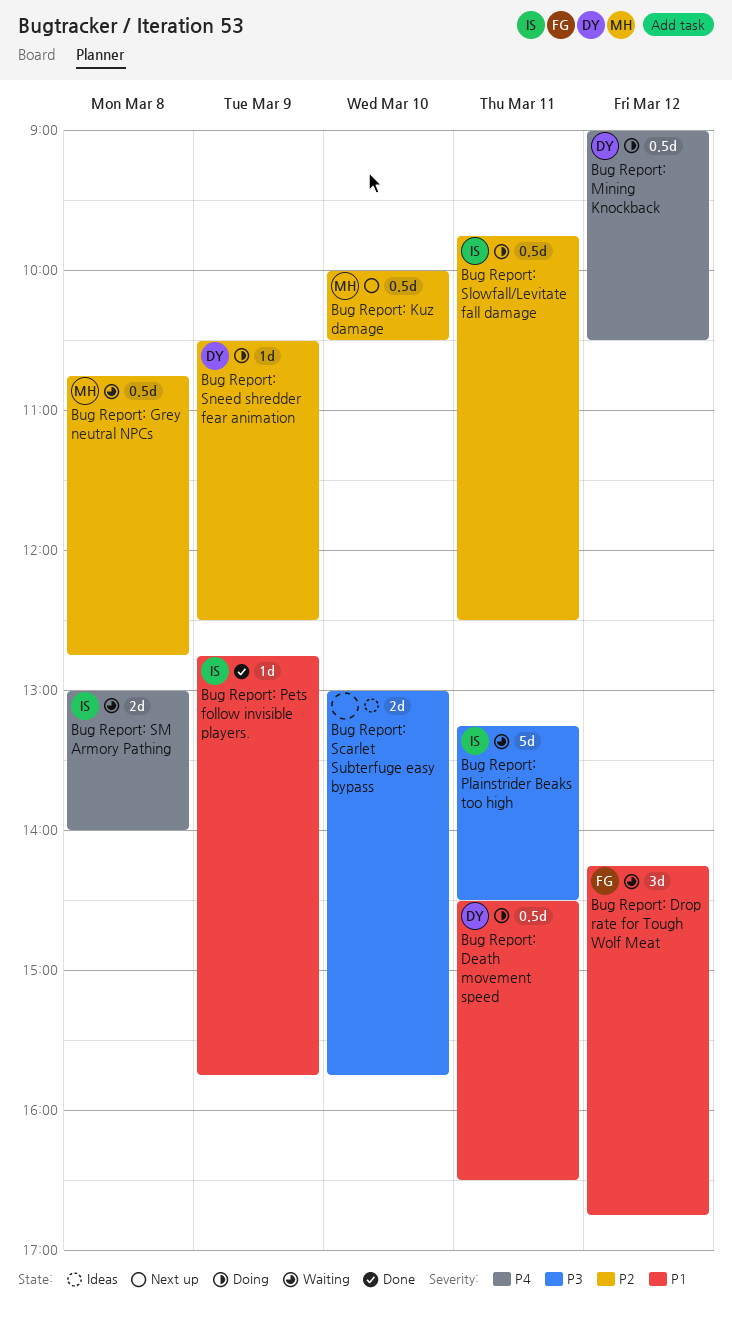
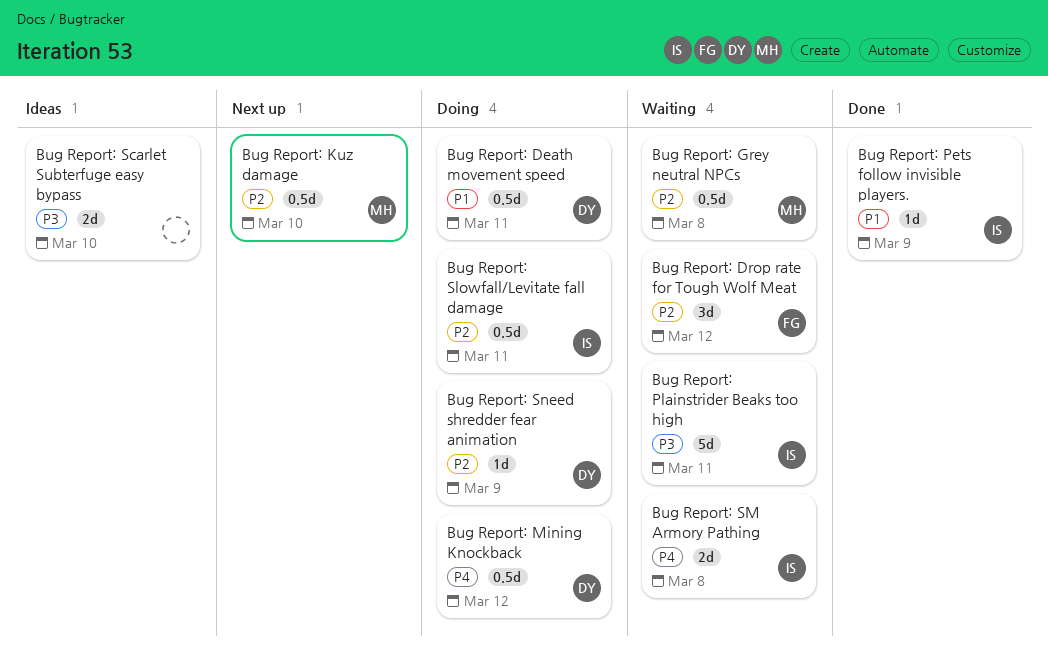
Bug Report: Drop rate for Tough Wolf Meat, priority: P1 -> P2

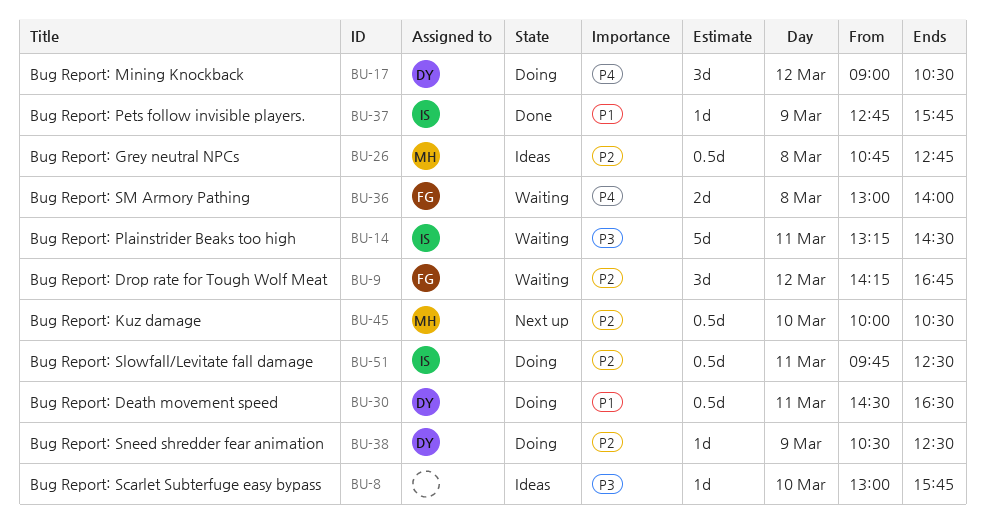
Bug Report: Grey neutral NPCs, status: Waiting -> Ideas
Bug Report: Mining Knockback, estimate: 0.5d -> 3d
Bug Report: Scarlet Subterfuge easy bypass, estimate: 2d -> 1d
Bug Report: SM Armory Pathing, owner: IS -> FG

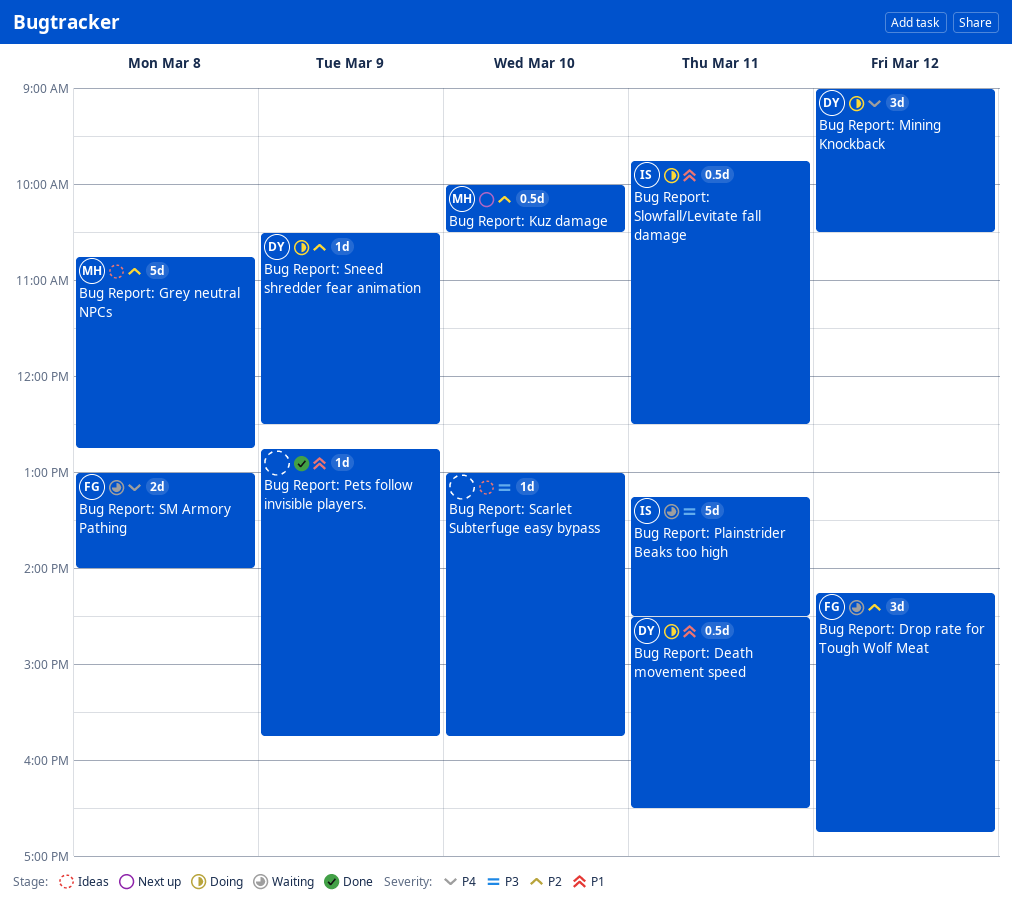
Bug Report: Grey neutral NPCs, estimate: 0.5d -> 5d
Bug Report: Pets follow invisible players., owner: IS -> none
Bug Report: Slowfall/Levitate fall damage, priority: P2 -> P1

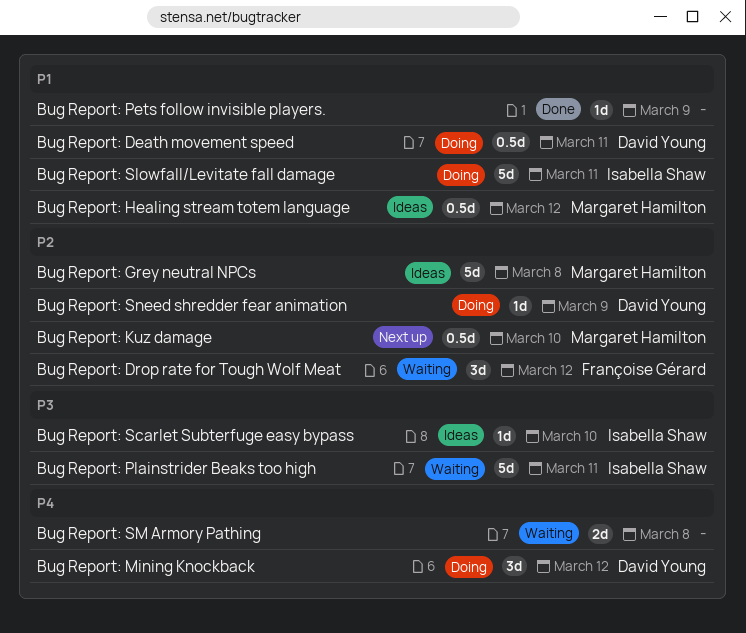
Bug Report: Healing stream totem language: none -> present
Bug Report: Scarlet Subterfuge easy bypass, owner: none -> Isabella Shaw
Bug Report: Slowfall/Levitate fall damage, estimate: 0.5d -> 5d
Bug Report: SM Armory Pathing, owner: Françoise Gérard -> none

